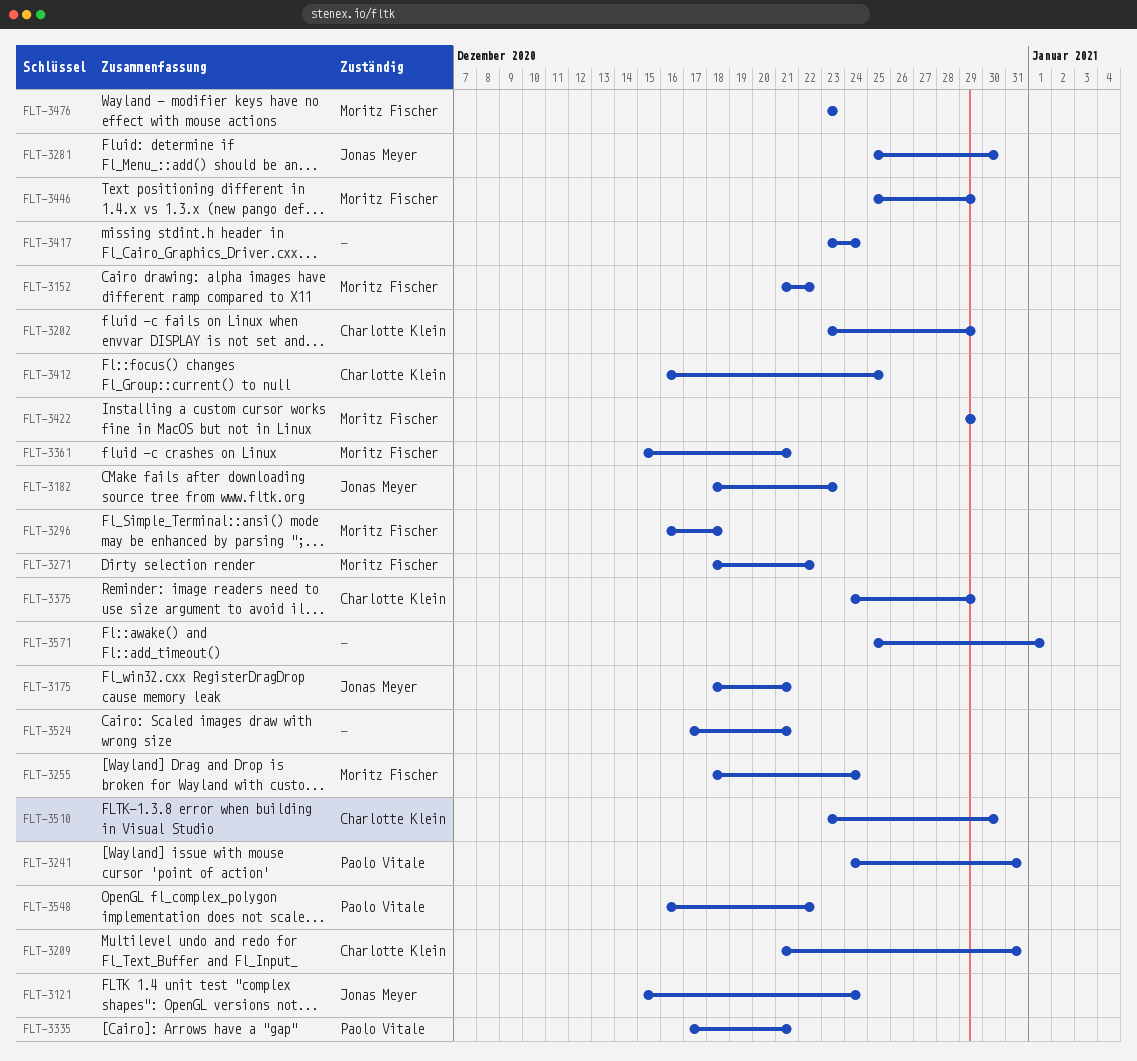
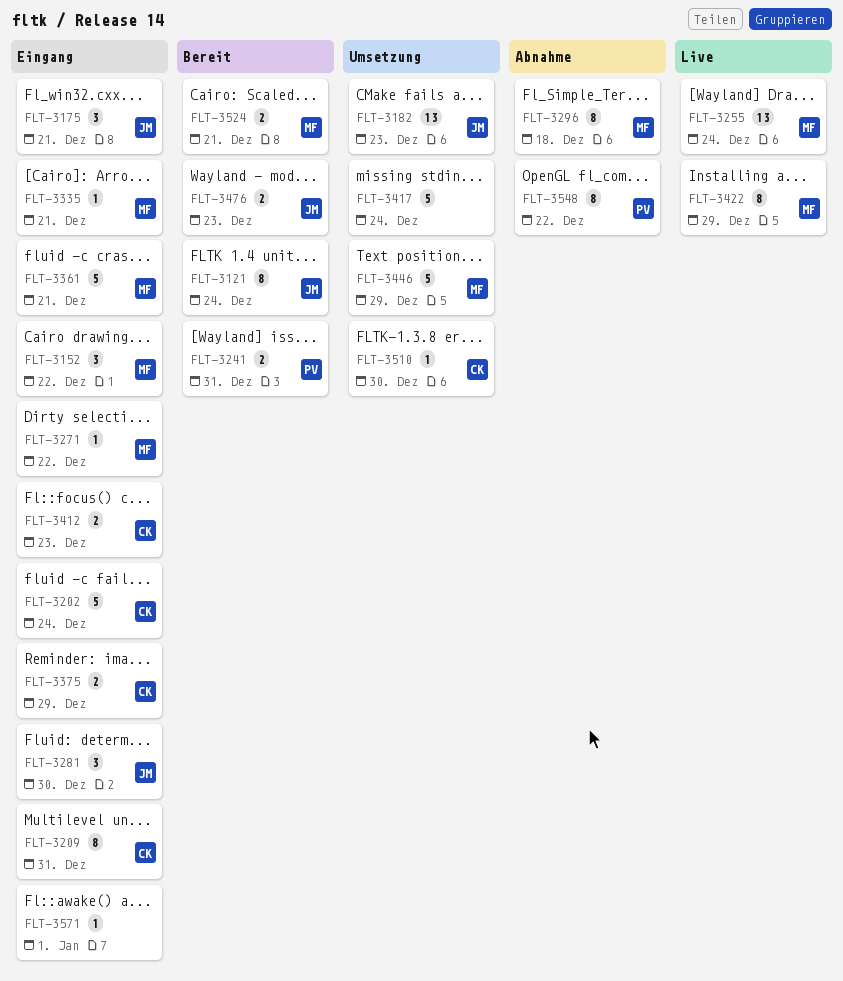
FLT-3202, due: Dec 29 -> Dec 24
FLT-3335, owner: Paolo Vitale -> Moritz Fischer
FLT-3412, due: Dec 25 -> Dec 23
FLT-3476, owner: Moritz Fischer -> Jonas Meyer
FLT-3524, owner: none -> Moritz Fischer

